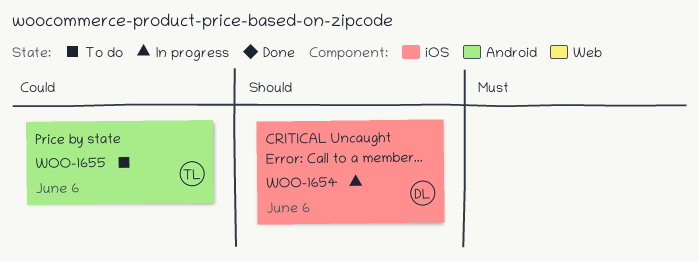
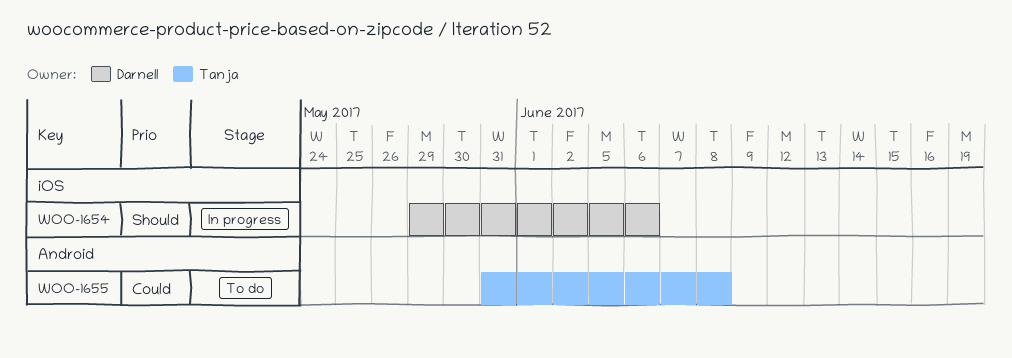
WOO-1655, due: Jun 6 -> Jun 8

